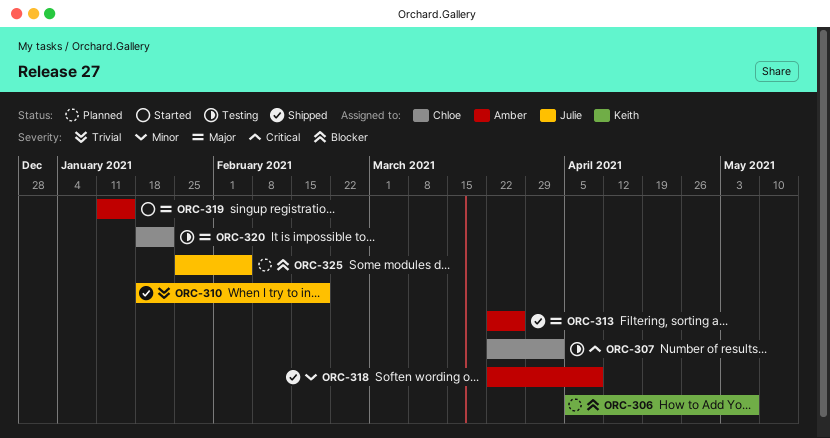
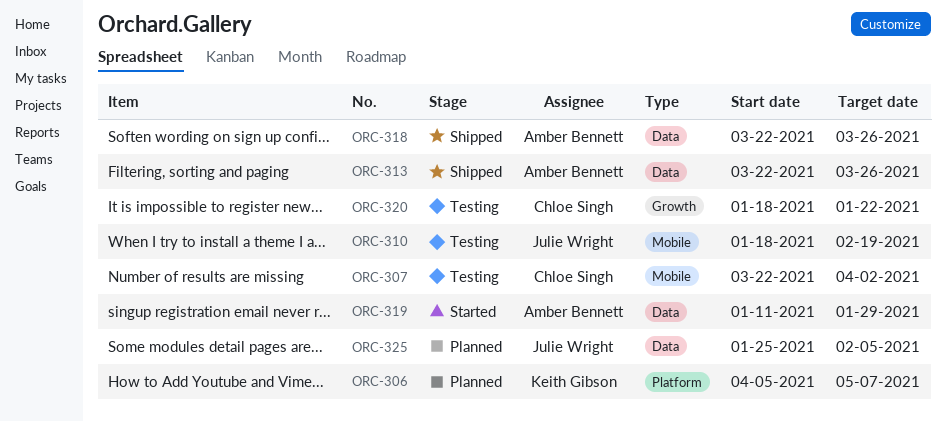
ORC-310, status: Shipped -> Testing
ORC-318, due: Apr 9 -> Mar 26
ORC-319, due: Jan 15 -> Jan 29

